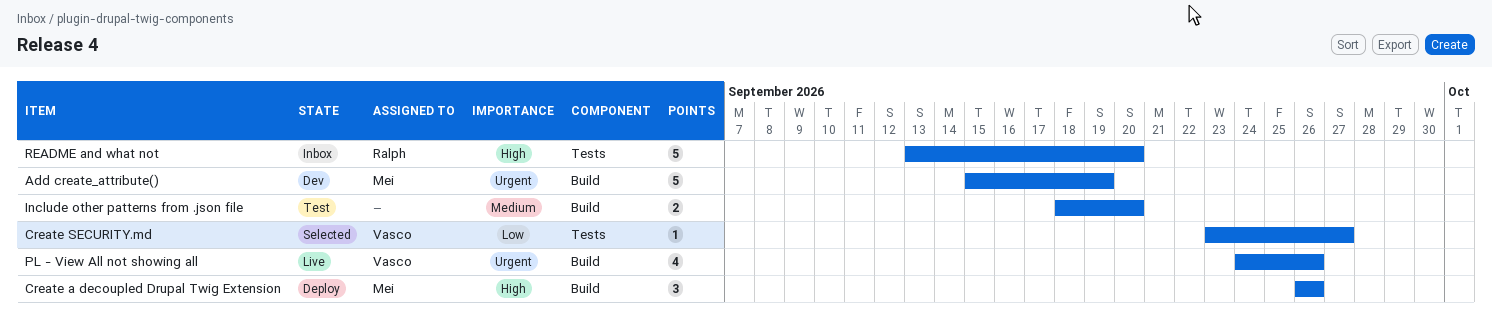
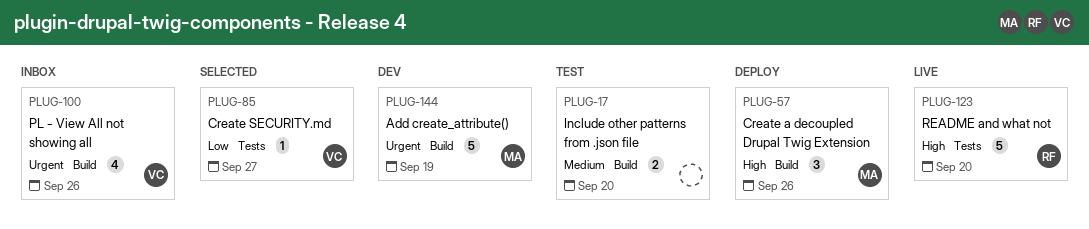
PL - View All not showing all, status: Live -> Inbox
README and what not, status: Inbox -> Live

